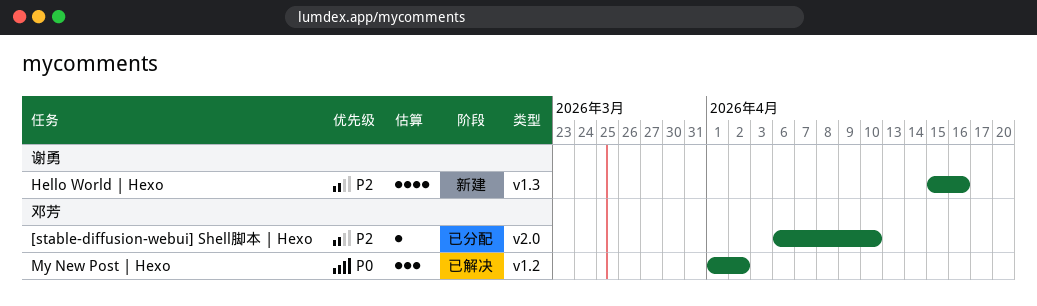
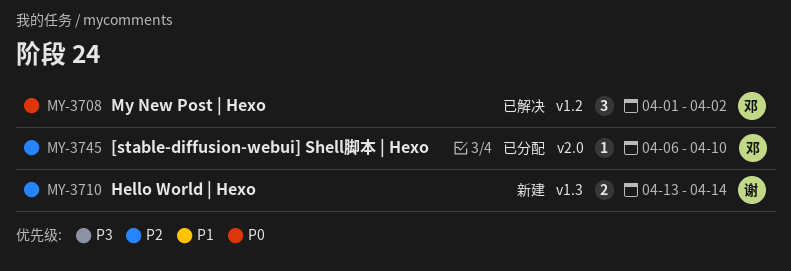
Hello World | Hexo, estimate: 4 -> 2
Hello World | Hexo, start: Apr 15 -> Apr 13
Hello World | Hexo, due: Apr 16 -> Apr 14

